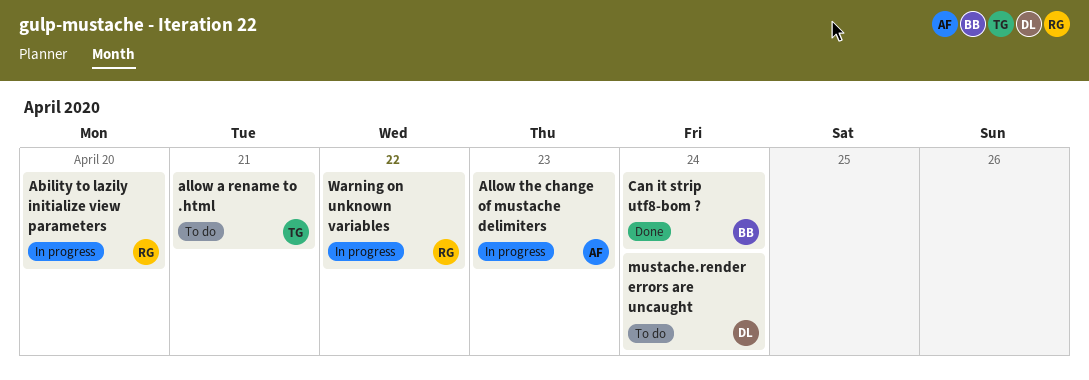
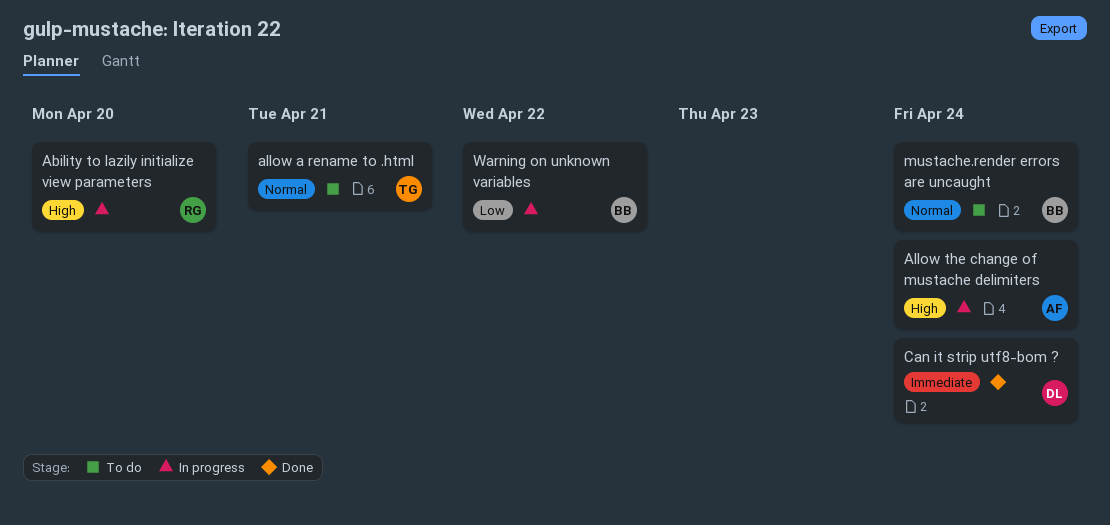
Allow the change of mustache delimiters, due: Apr 23 -> Apr 24
Can it strip utf8-bom ?, owner: BB -> DL
mustache.render errors are uncaught, owner: DL -> BB
Warning on unknown variables, owner: RG -> BB

